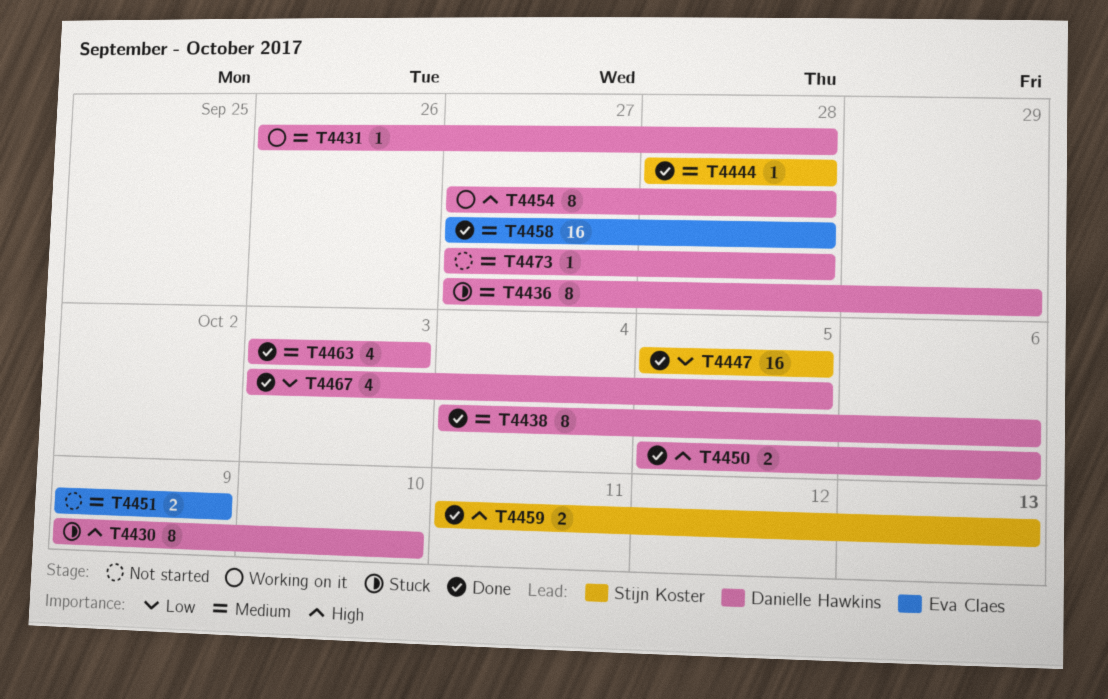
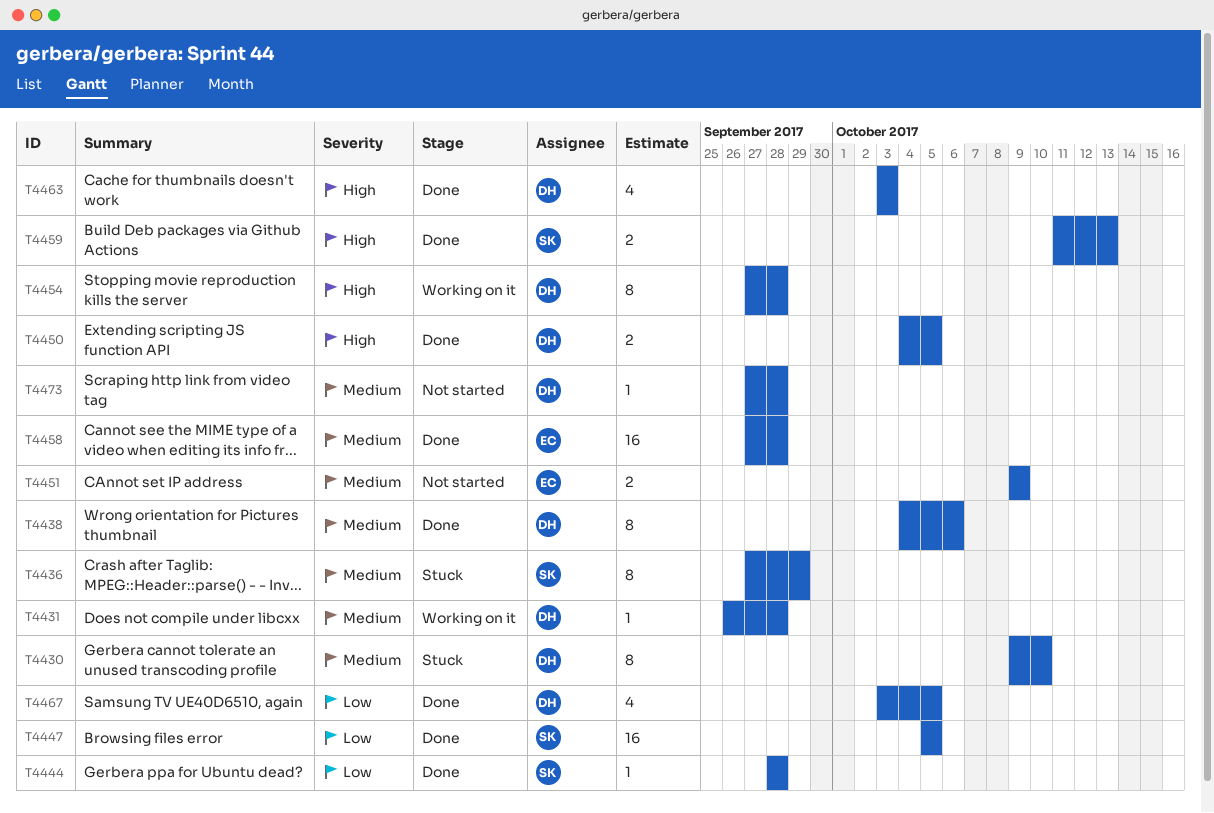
T4430, priority: High -> Medium
T4436, owner: Danielle Hawkins -> Stijn Koster
T4444, priority: Medium -> Low
T4450, start: Oct 5 -> Oct 4
T4450, due: Oct 6 -> Oct 5
T4463, priority: Medium -> High

